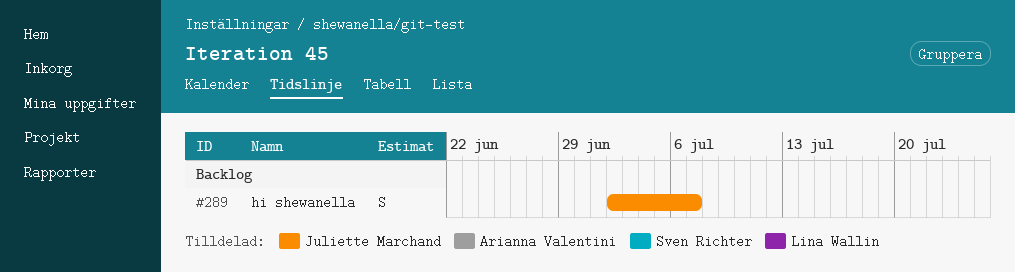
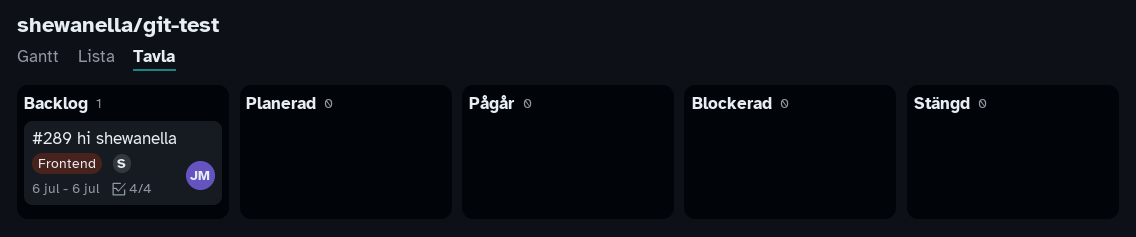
#289, start: Jul 2 -> Jul 6
#289, due: Jul 7 -> Jul 6

